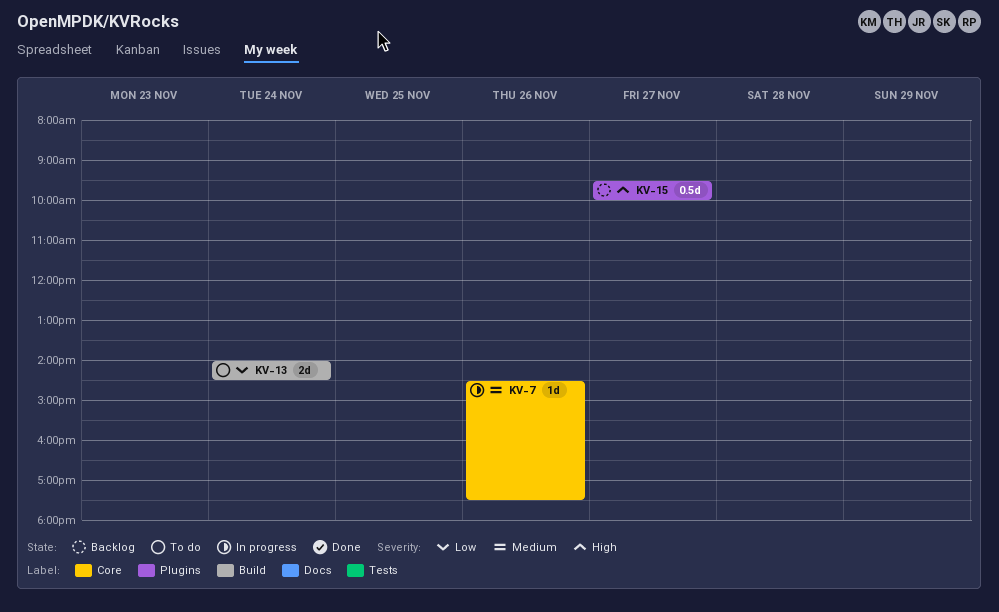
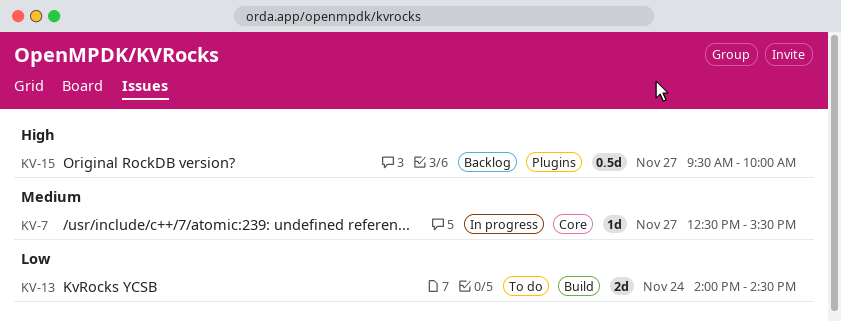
KV-7, day: Nov 26 -> Nov 27
KV-7, begins: 14:30 -> 12:30
KV-7, ends: 17:30 -> 15:30

